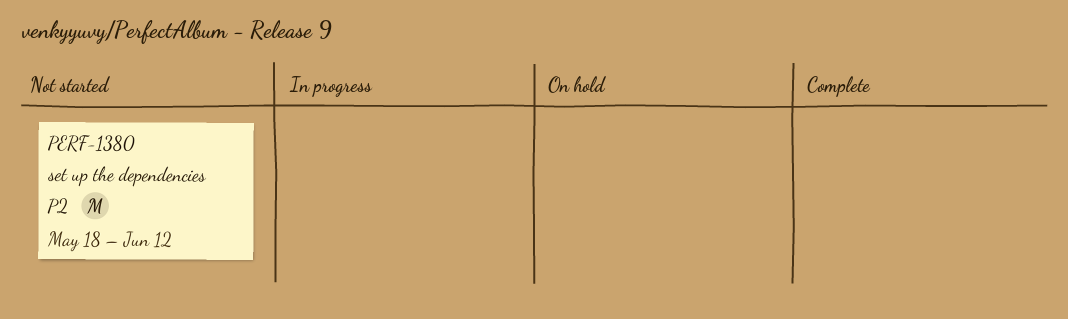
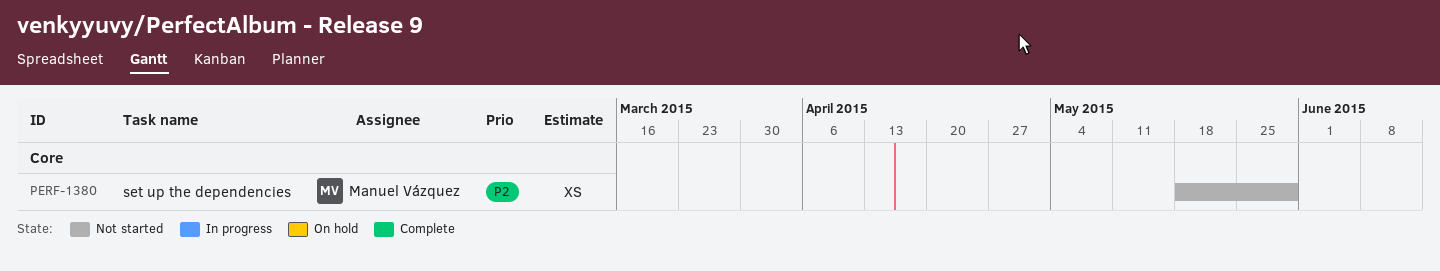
PERF-1380, estimate: M -> XS
PERF-1380, due: Jun 12 -> May 29

